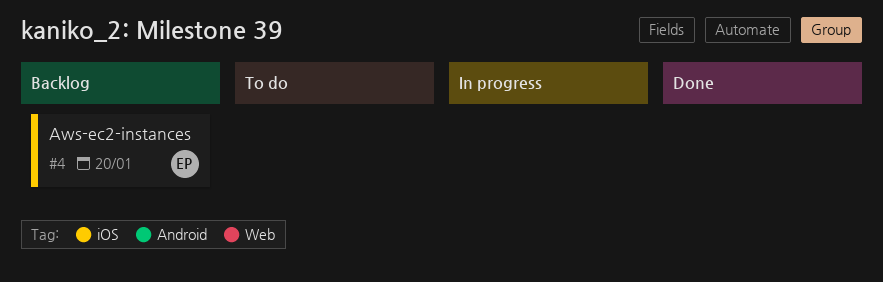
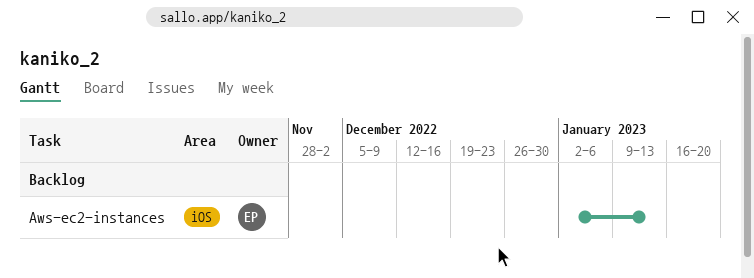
Aws-ec2-instances, due: Jan 20 -> Jan 13

